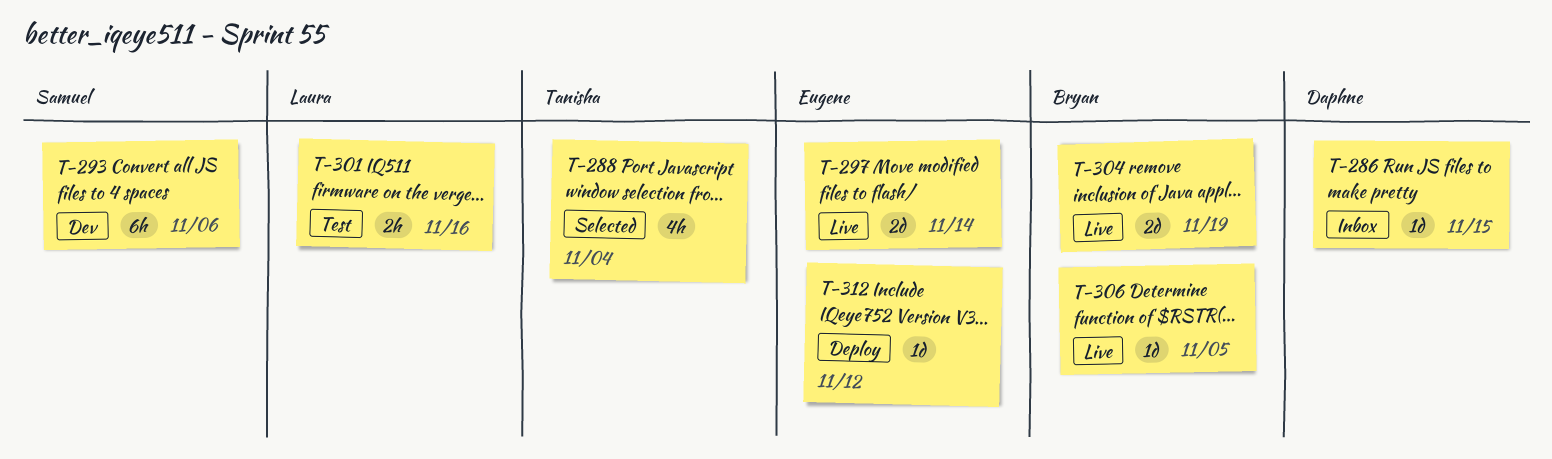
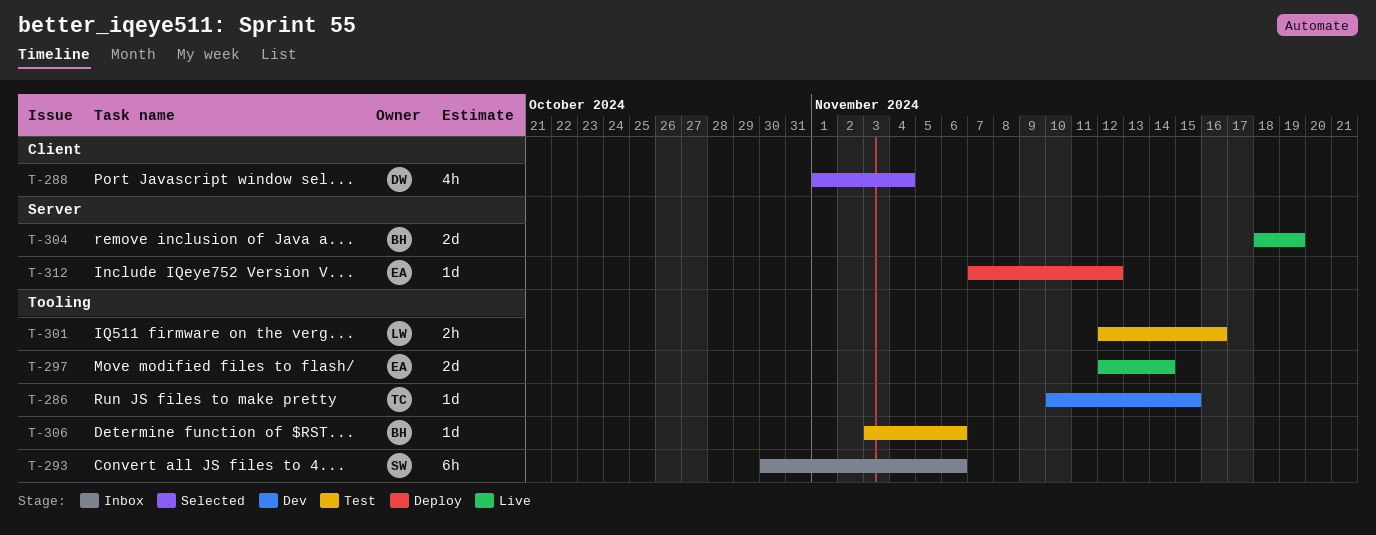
T-286, status: Inbox -> Dev
T-286, owner: Daphne -> Tanisha
T-288, owner: Tanisha -> Daphne
T-293, status: Dev -> Inbox
T-306, status: Live -> Test
T-306, due: Nov 5 -> Nov 6

